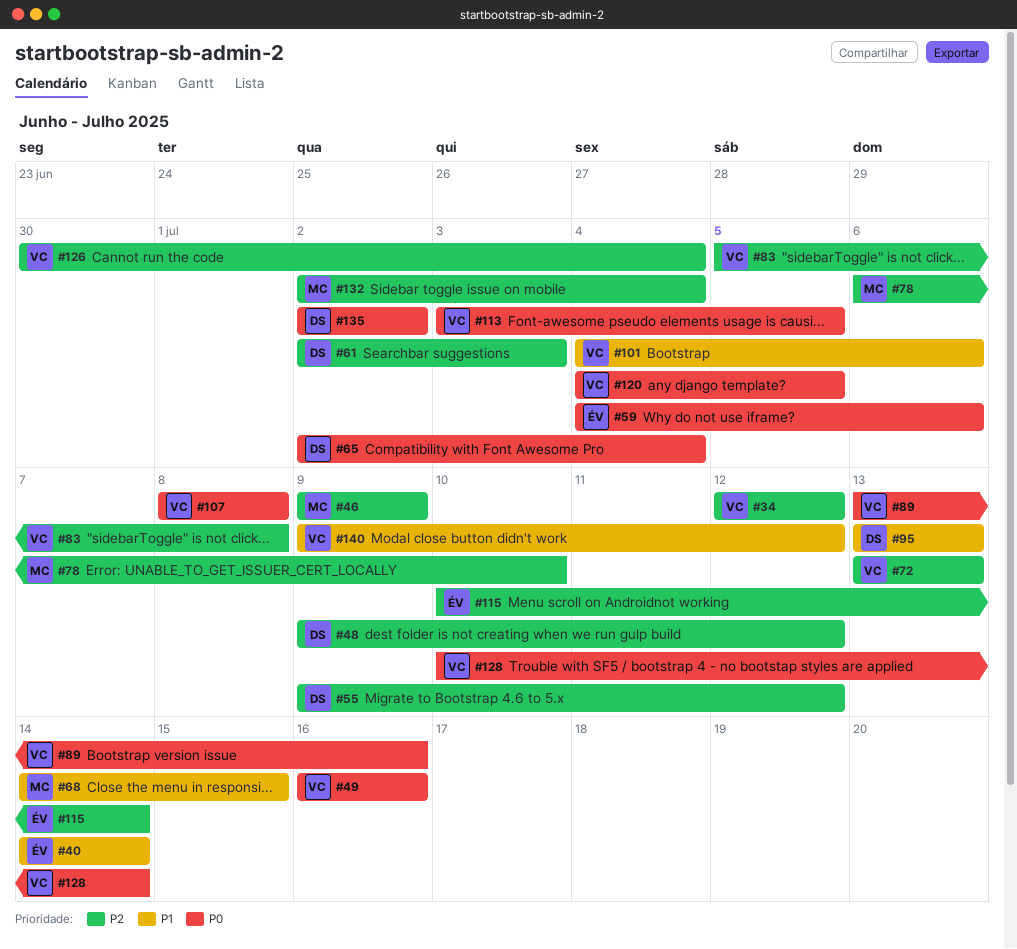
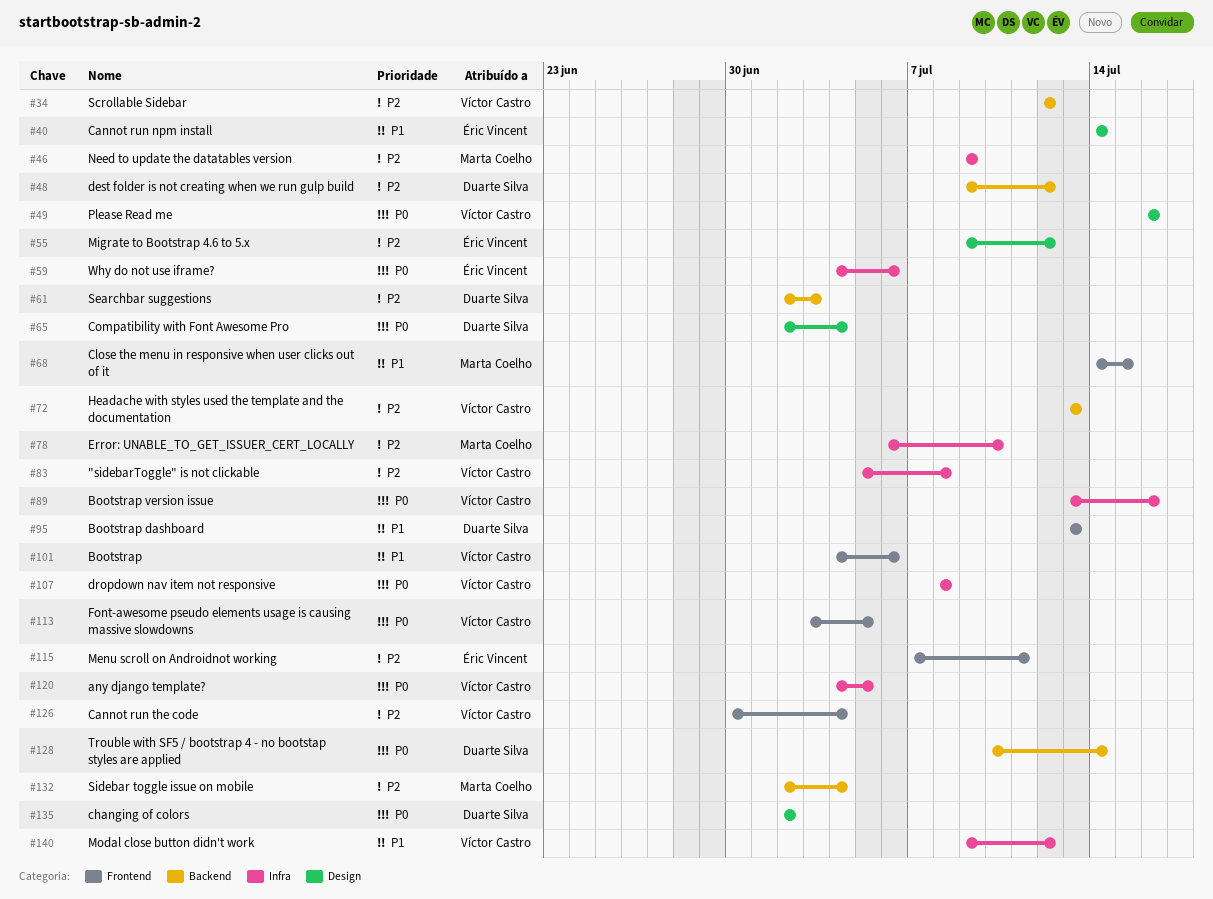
#55, owner: Duarte Silva -> Éric Vincent
#115, start: Jul 10 -> Jul 7
#115, due: Jul 14 -> Jul 11
#128, owner: Víctor Castro -> Duarte Silva

